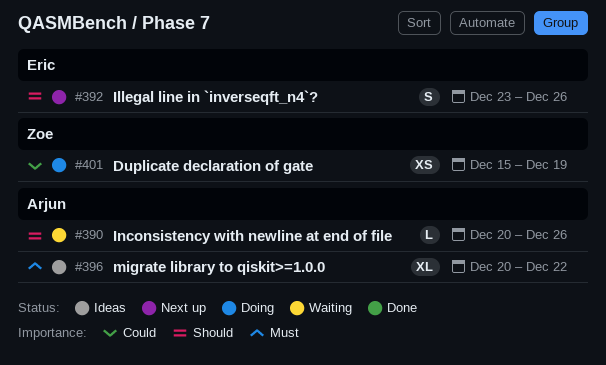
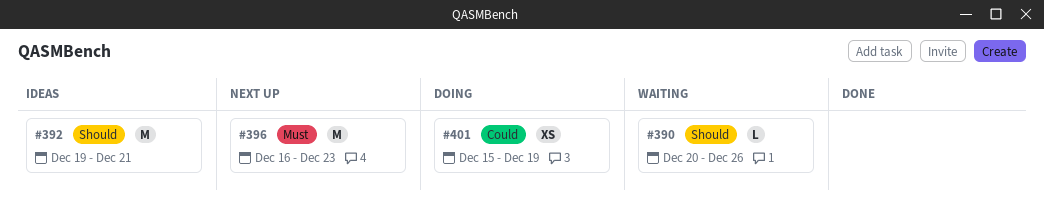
#392, status: Next up -> Ideas
#392, estimate: S -> M
#392, start: Dec 23 -> Dec 19
#392, due: Dec 26 -> Dec 21
#396, status: Ideas -> Next up
#396, estimate: XL -> M
#396, start: Dec 20 -> Dec 16
#396, due: Dec 22 -> Dec 23

